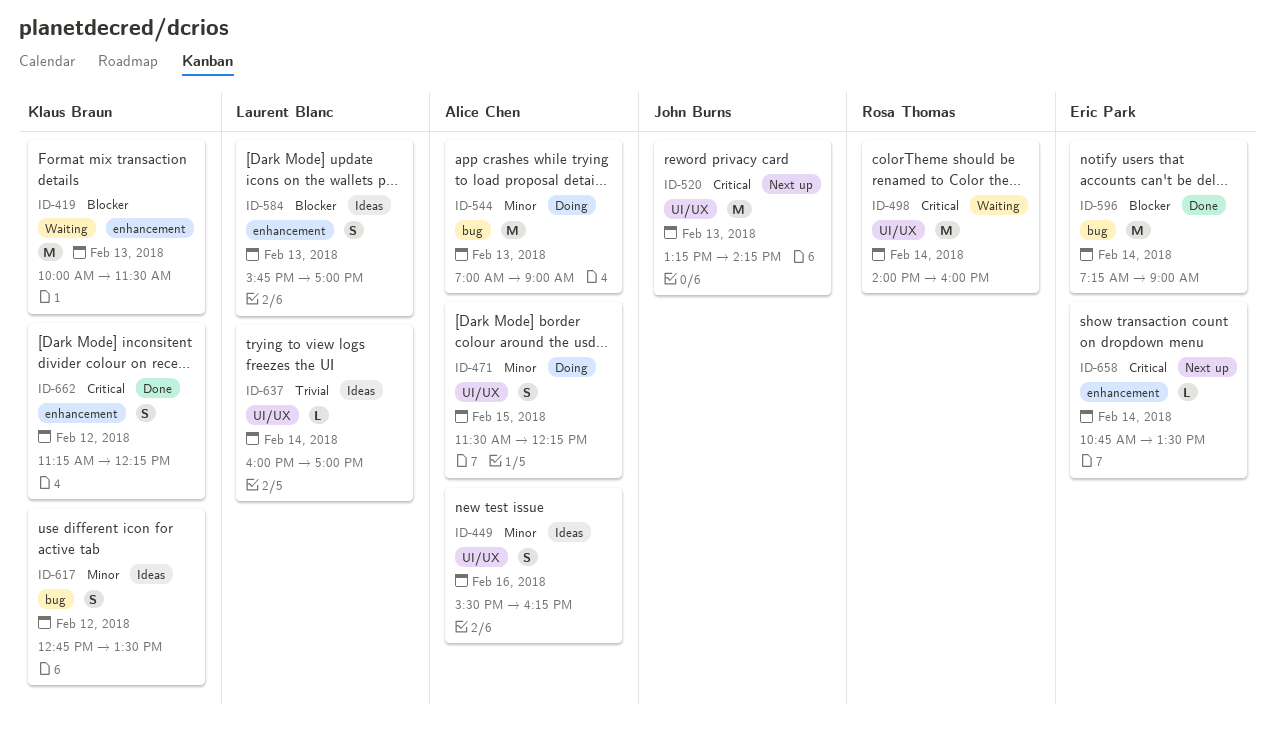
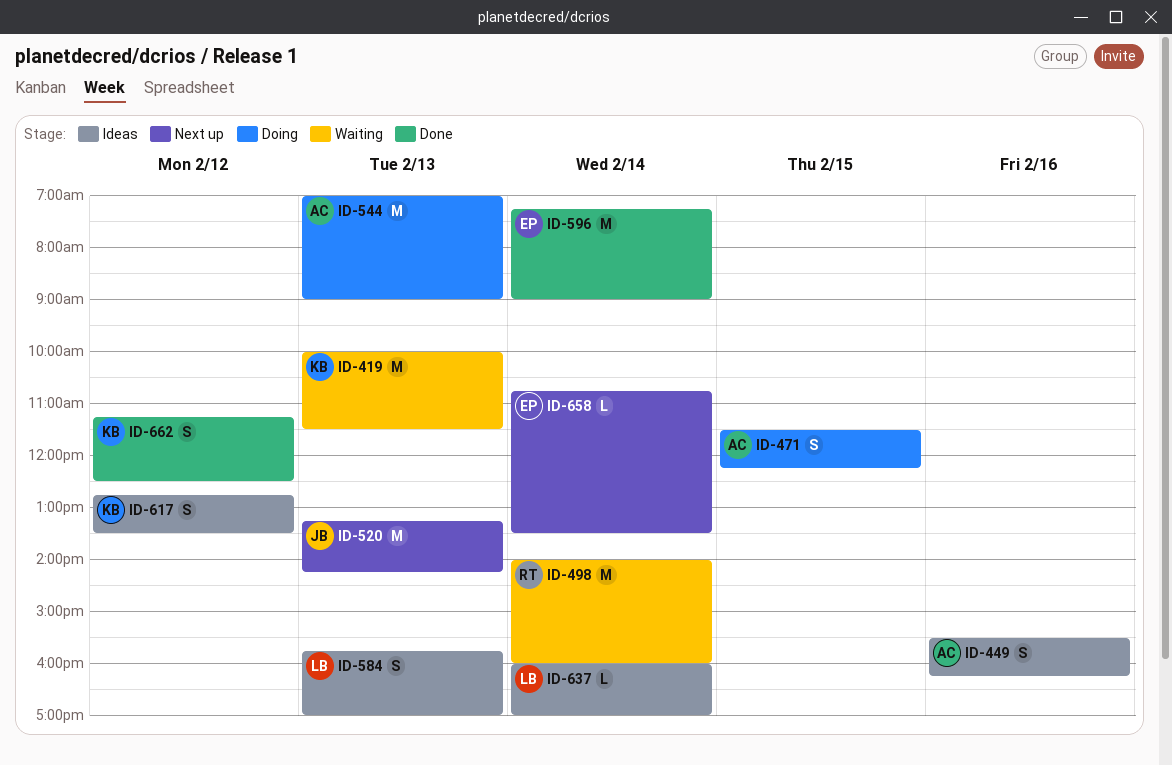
ID-662, ends: 12:15 -> 12:30

